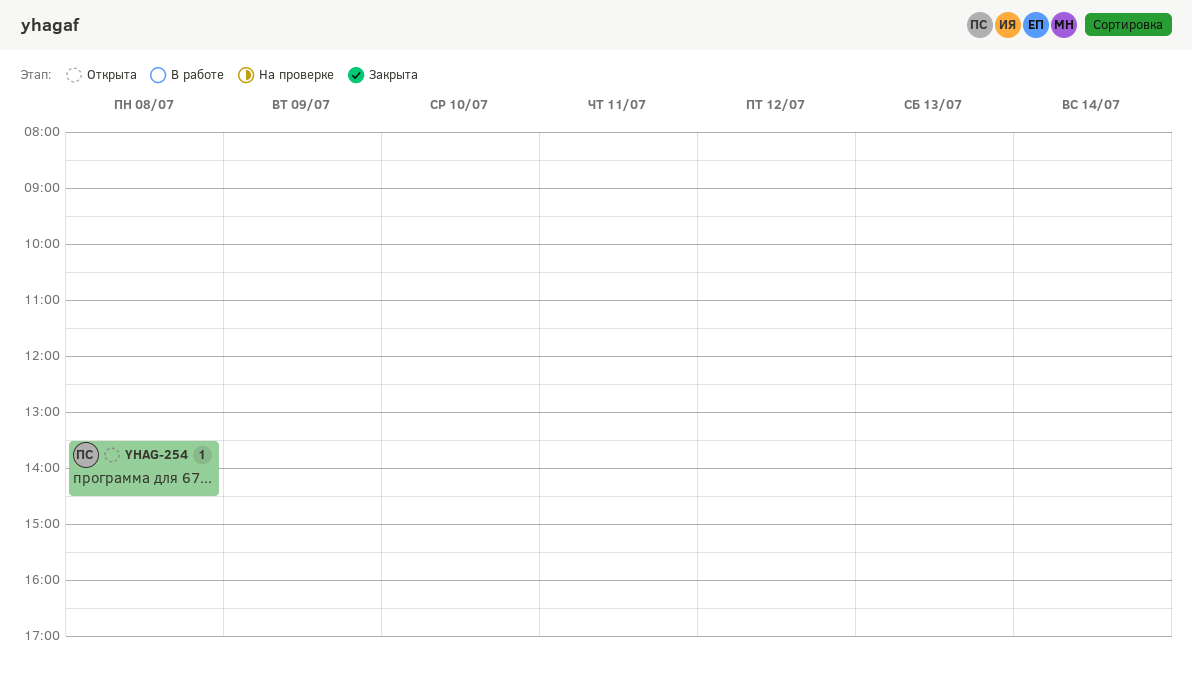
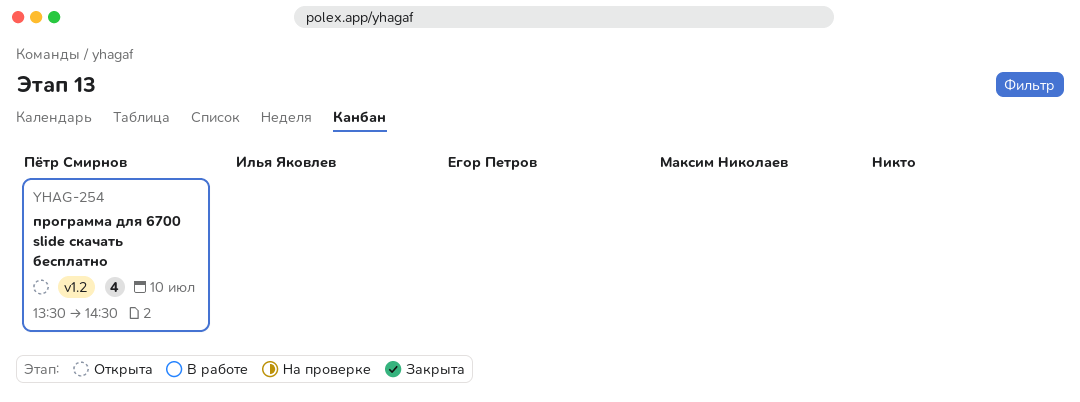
YHAG-254, estimate: 1 -> 4
YHAG-254, day: Jul 8 -> Jul 10

